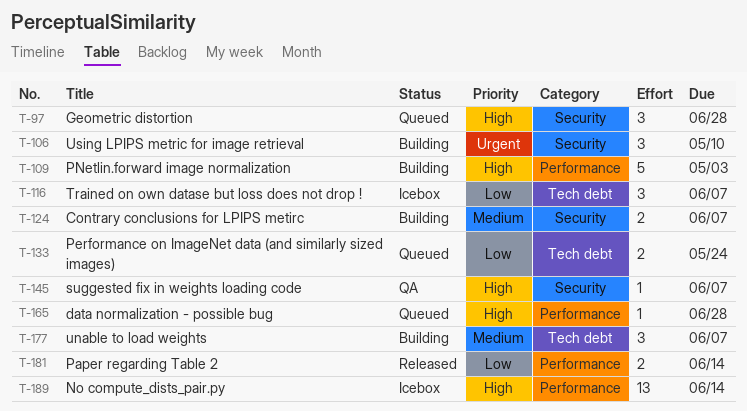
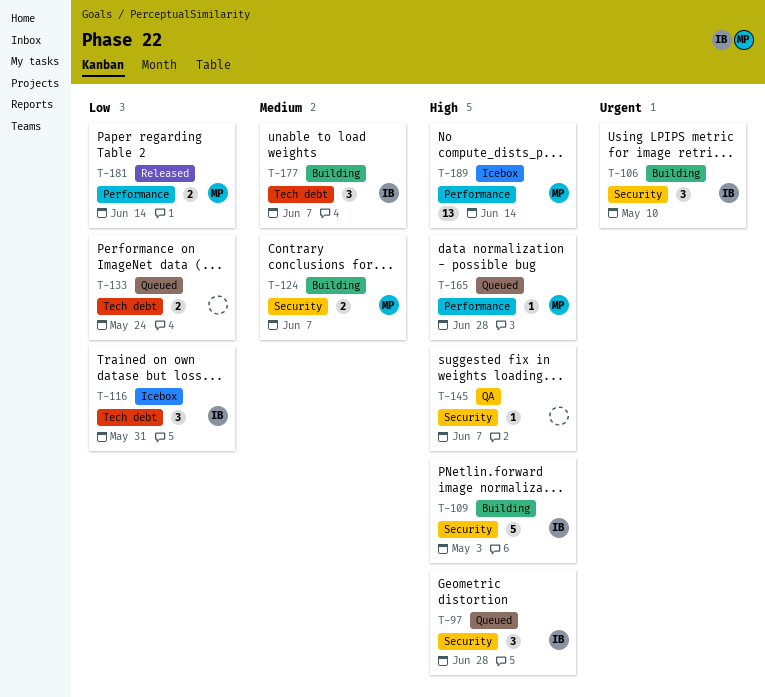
T-109, label: Performance -> Security
T-116, due: Jun 7 -> May 31

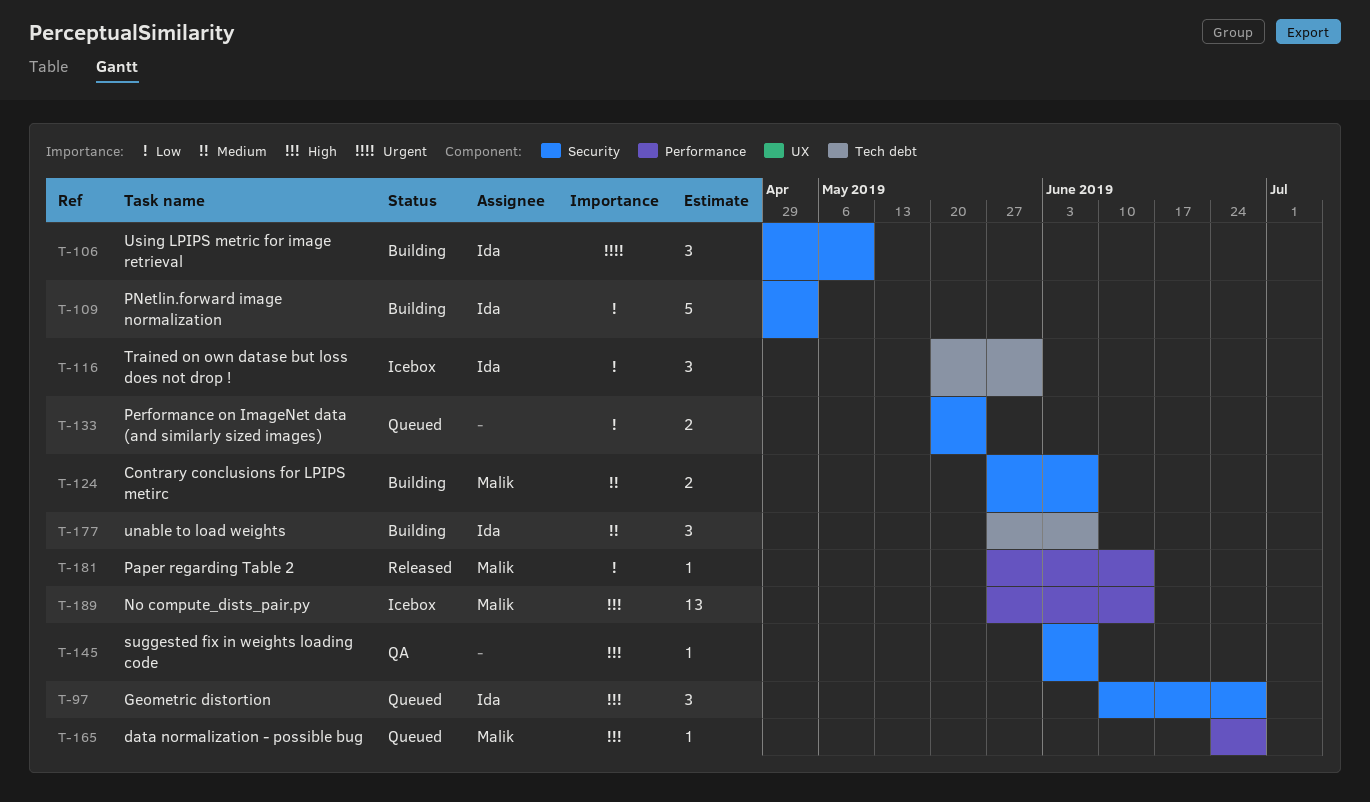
T-109, priority: High -> Low
T-133, label: Tech debt -> Security
T-181, estimate: 2 -> 1

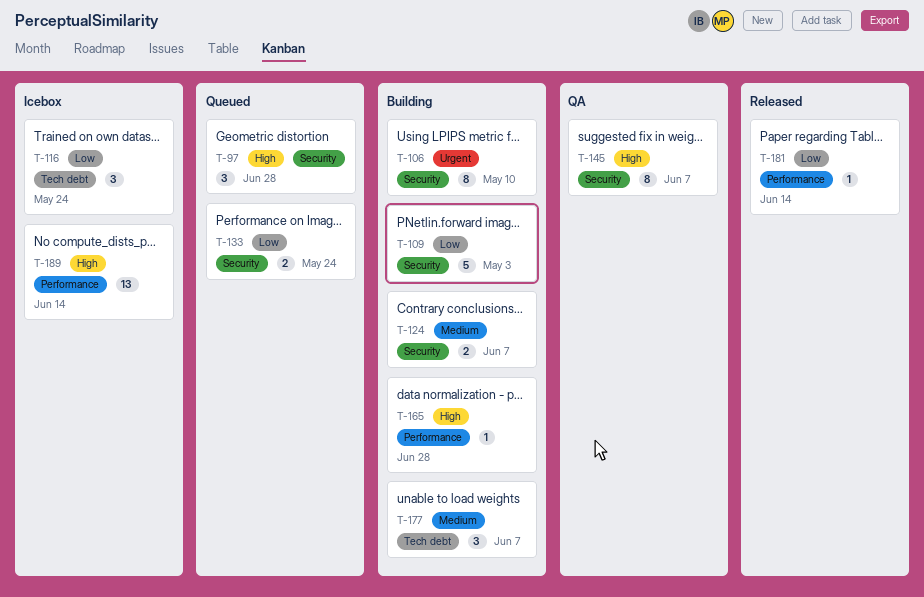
T-106, estimate: 3 -> 8
T-116, due: May 31 -> May 24
T-145, estimate: 1 -> 8
T-165, status: Queued -> Building

